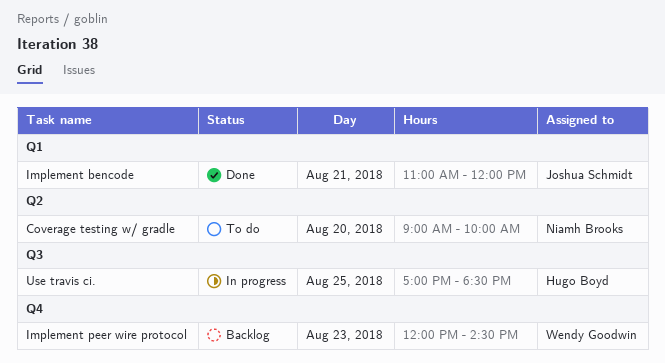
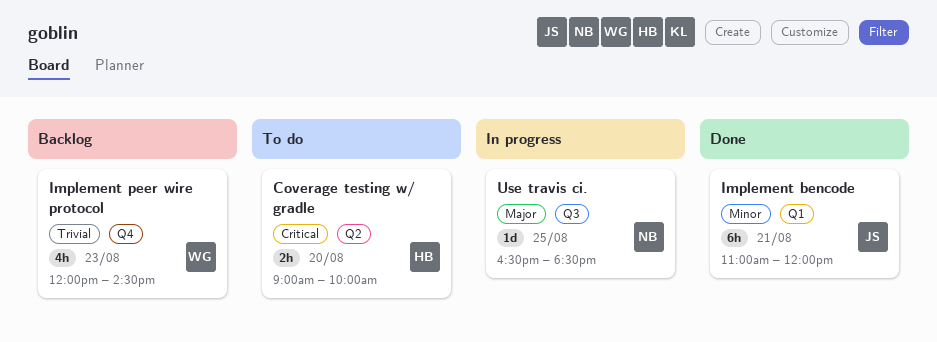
Coverage testing w/ gradle, owner: Niamh Brooks -> Hugo Boyd
Use travis ci., owner: Hugo Boyd -> Niamh Brooks
Use travis ci., begins: 17:00 -> 16:30

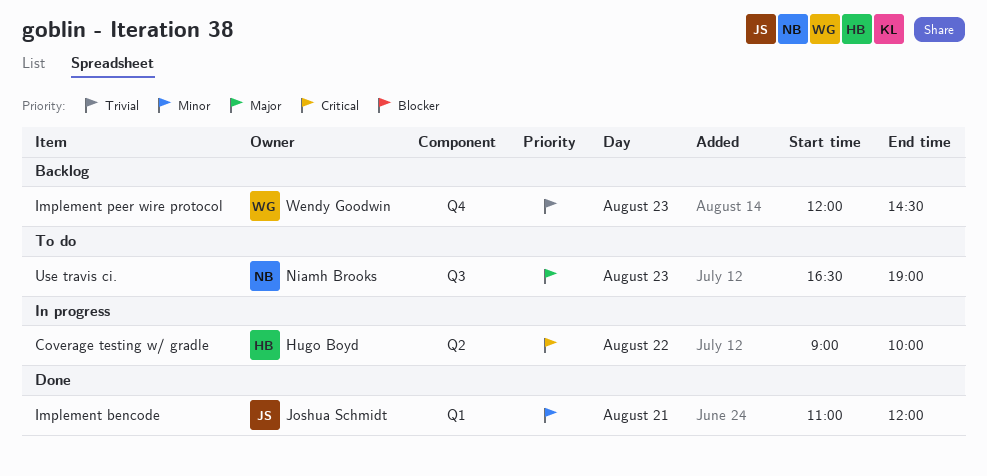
Coverage testing w/ gradle, status: To do -> In progress
Coverage testing w/ gradle, day: Aug 20 -> Aug 22
Use travis ci., status: In progress -> To do
Use travis ci., day: Aug 25 -> Aug 23
Use travis ci., ends: 18:30 -> 19:00

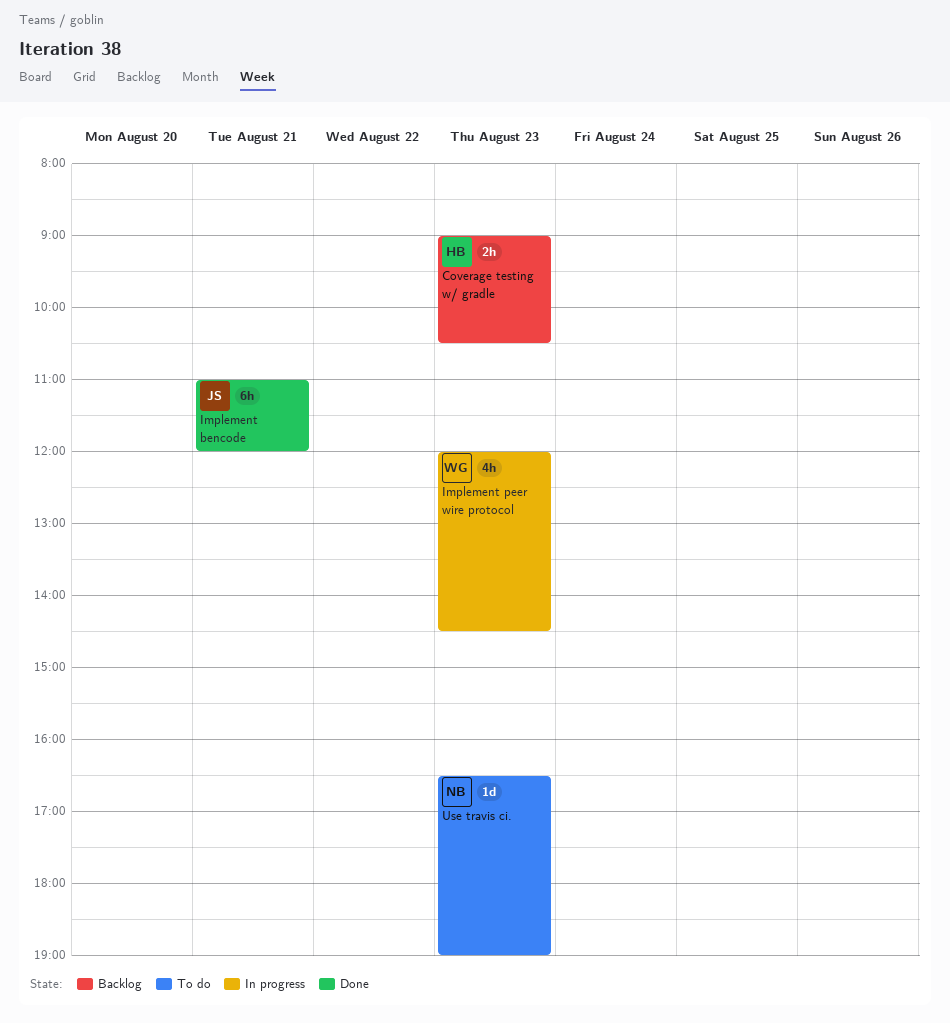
Coverage testing w/ gradle, status: In progress -> Backlog
Coverage testing w/ gradle, day: Aug 22 -> Aug 23
Coverage testing w/ gradle, ends: 10:00 -> 10:30
Implement peer wire protocol, status: Backlog -> In progress

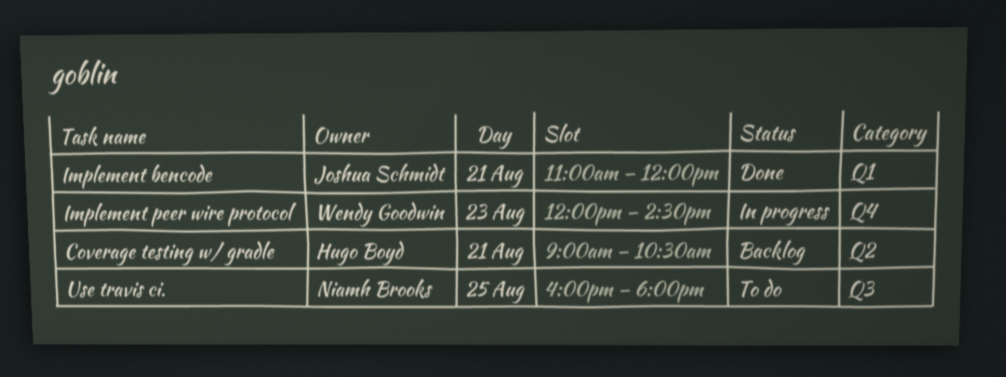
Coverage testing w/ gradle, day: Aug 23 -> Aug 21
Use travis ci., day: Aug 23 -> Aug 25
Use travis ci., begins: 16:30 -> 16:00
Use travis ci., ends: 19:00 -> 18:00

